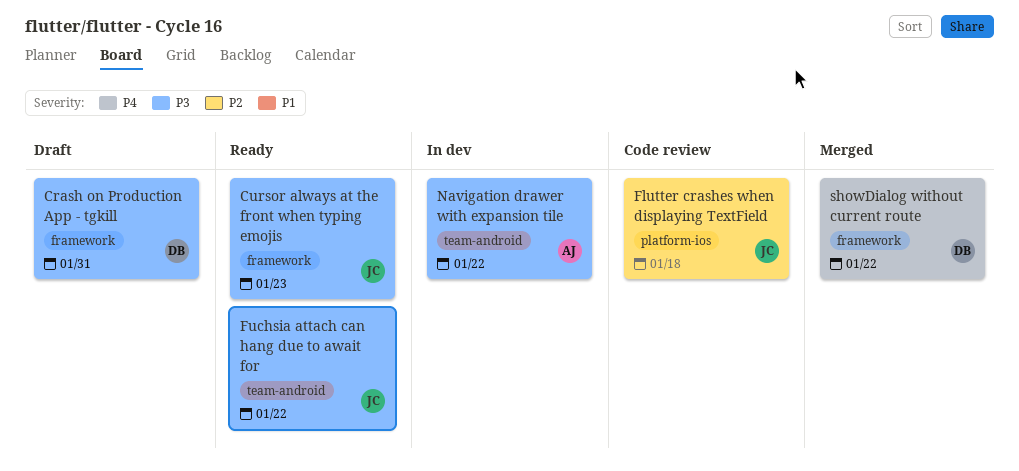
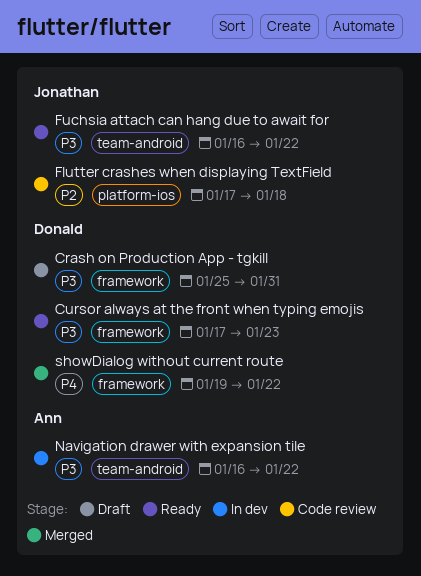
Cursor always at the front when typing emojis, owner: Jonathan -> Donald

